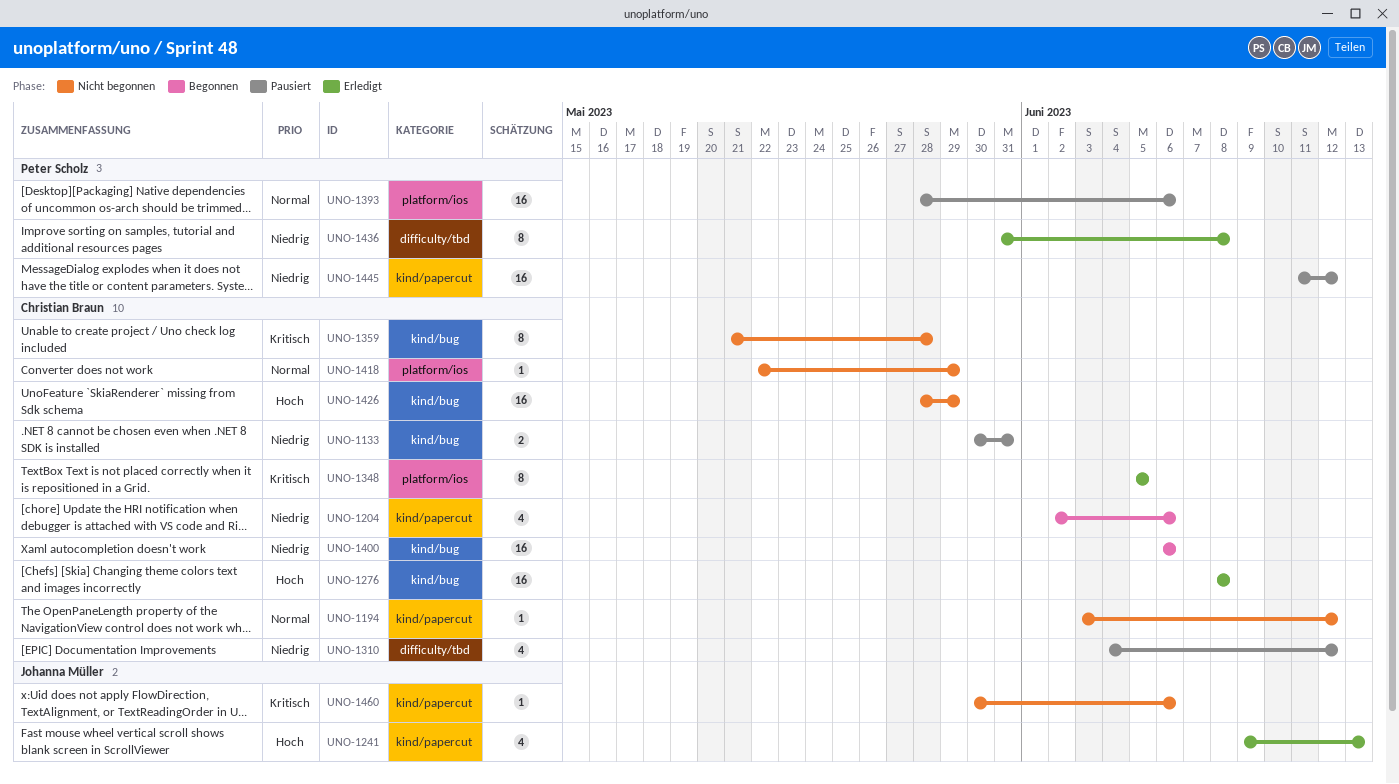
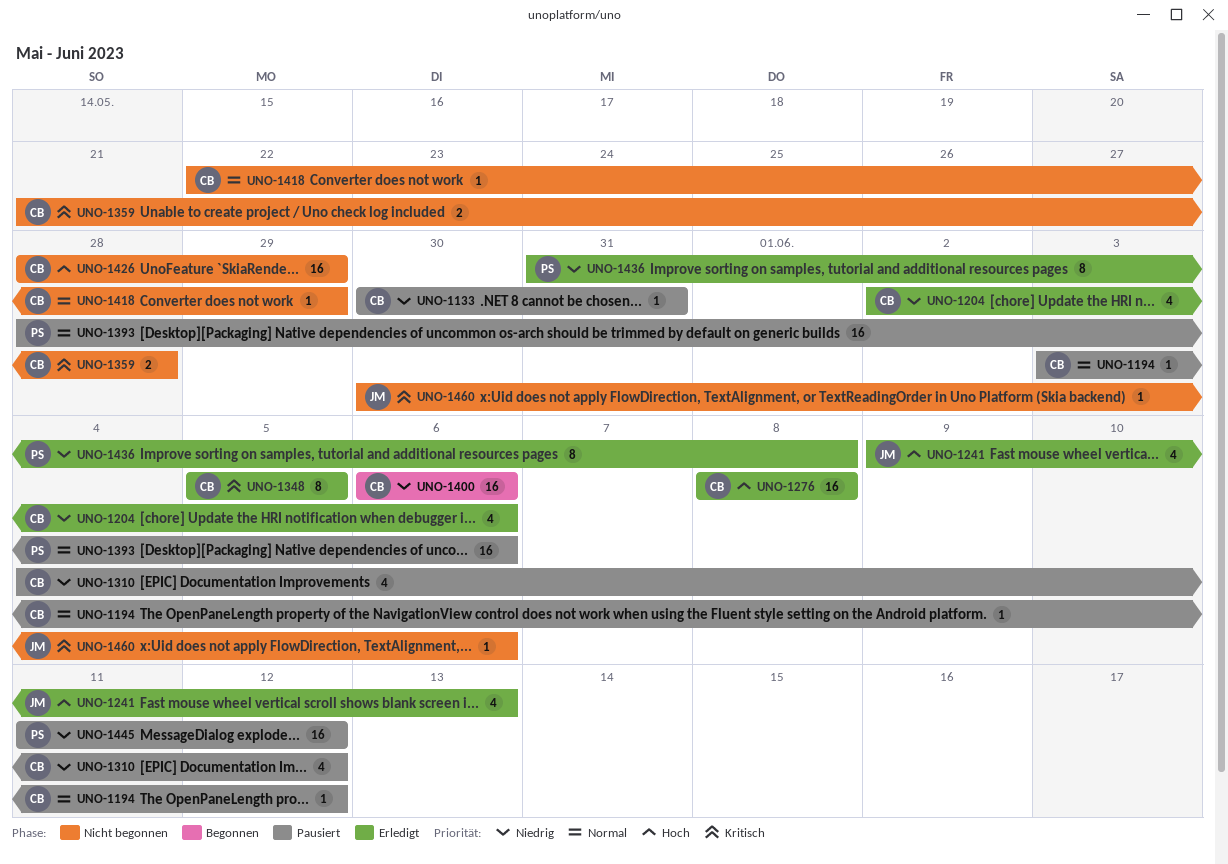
UNO-1133, estimate: 2 -> 1
UNO-1194, status: Nicht begonnen -> Pausiert
UNO-1204, status: Begonnen -> Erledigt
UNO-1359, estimate: 8 -> 2

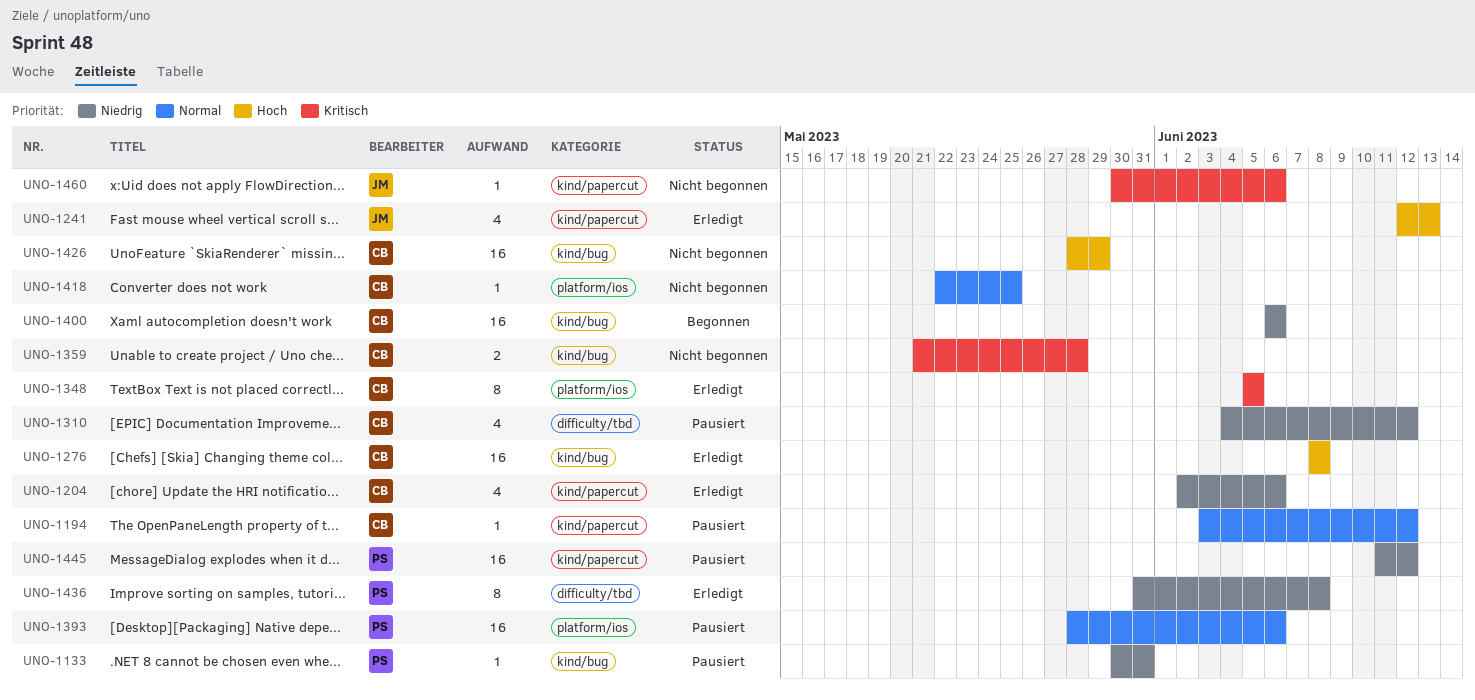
UNO-1133, owner: CB -> PS
UNO-1241, start: Jun 9 -> Jun 12
UNO-1418, due: May 29 -> May 25

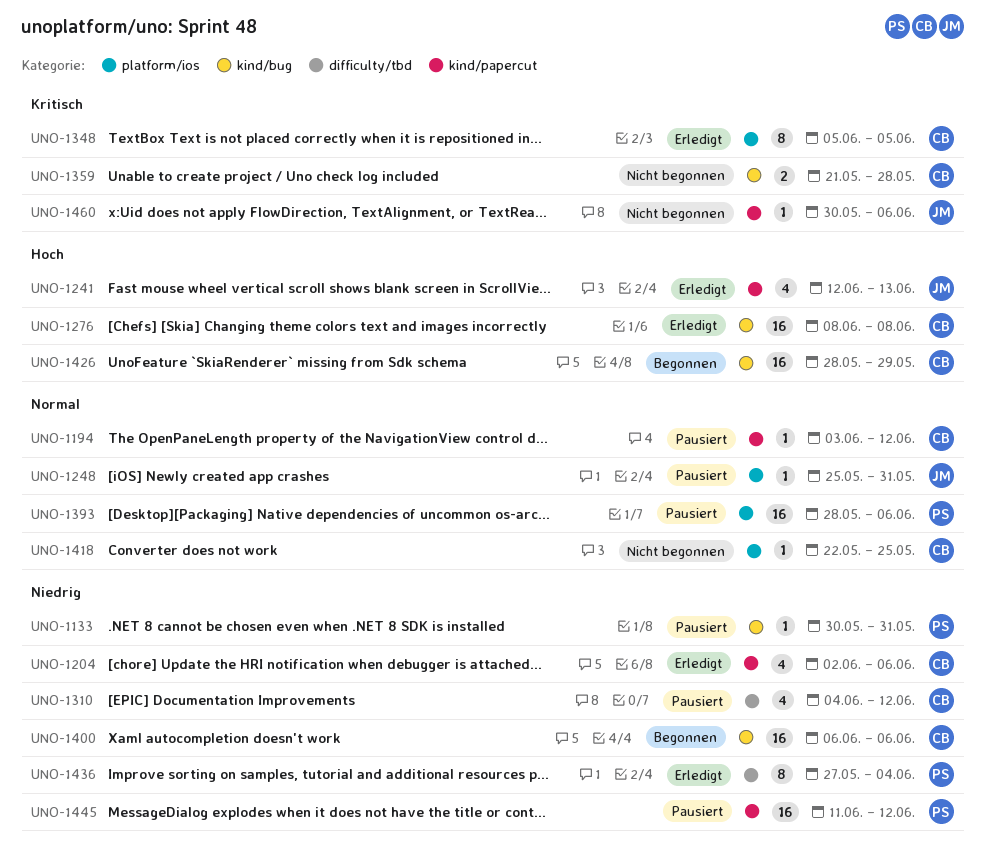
UNO-1248: none -> present
UNO-1426, status: Nicht begonnen -> Begonnen
UNO-1436, start: May 31 -> May 27
UNO-1436, due: Jun 8 -> Jun 4

